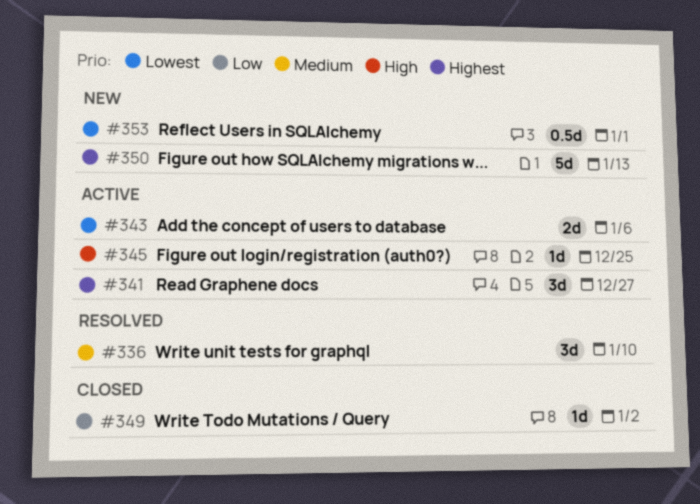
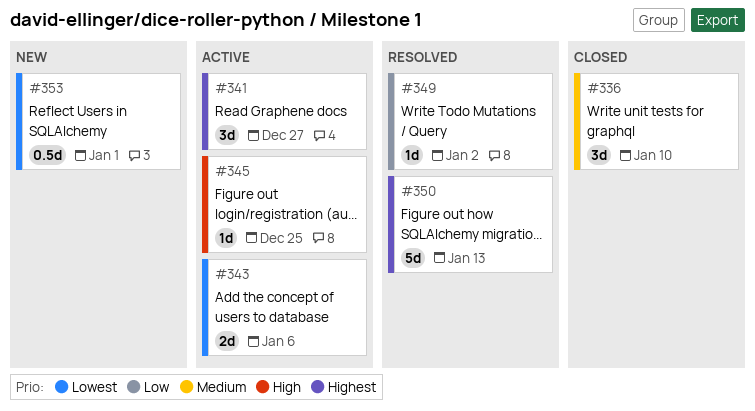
#336, status: Resolved -> Closed
#349, status: Closed -> Resolved
#350, status: New -> Resolved

